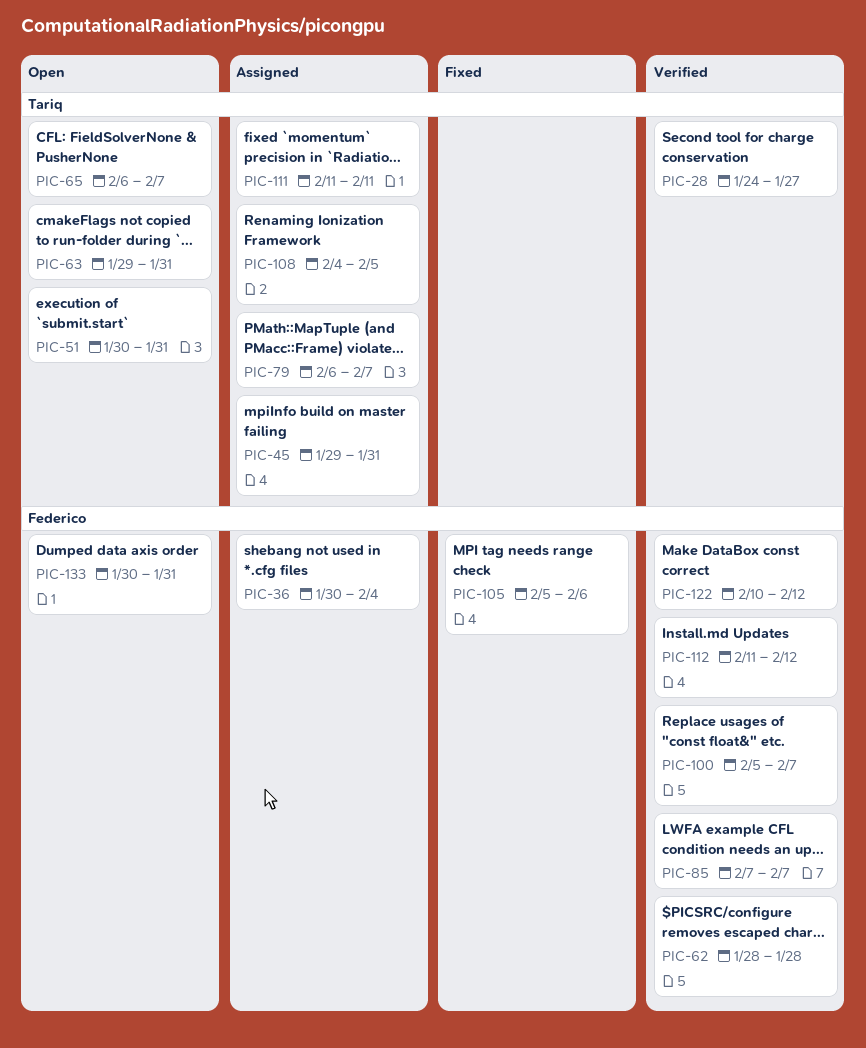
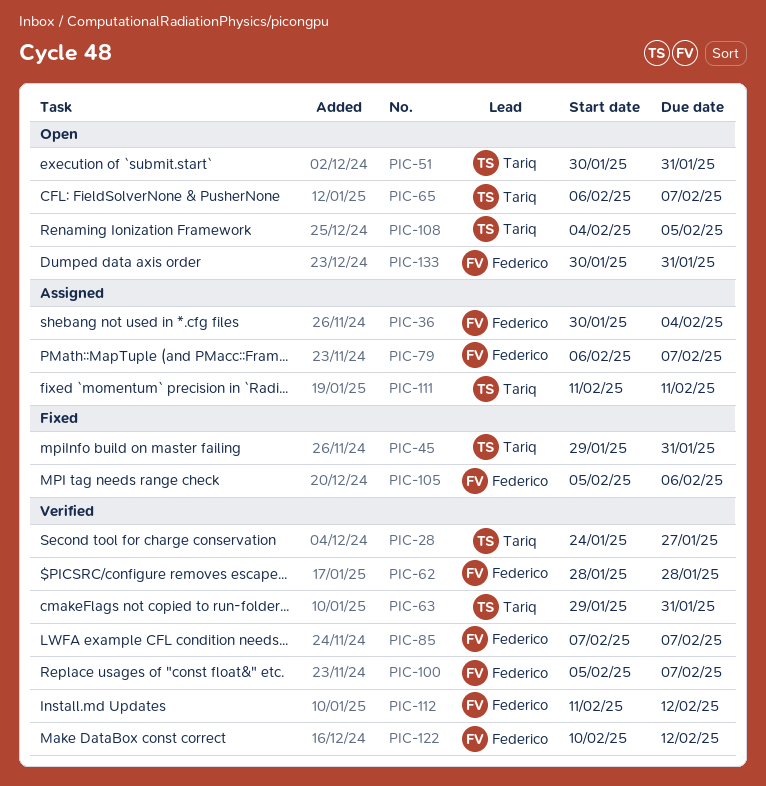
PIC-45, status: Assigned -> Fixed
PIC-63, status: Open -> Verified
PIC-79, owner: Tariq -> Federico
PIC-108, status: Assigned -> Open

